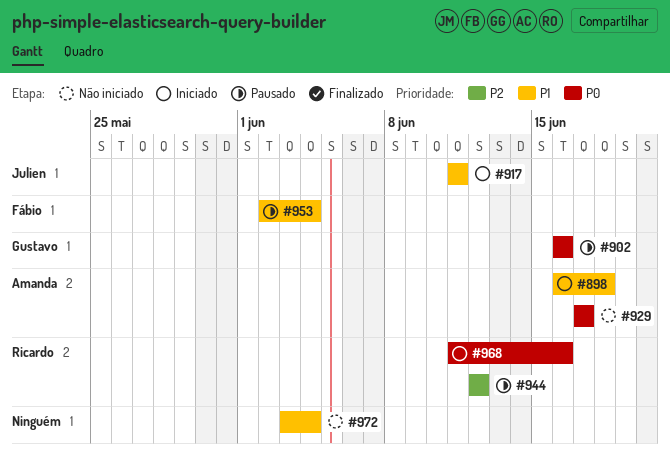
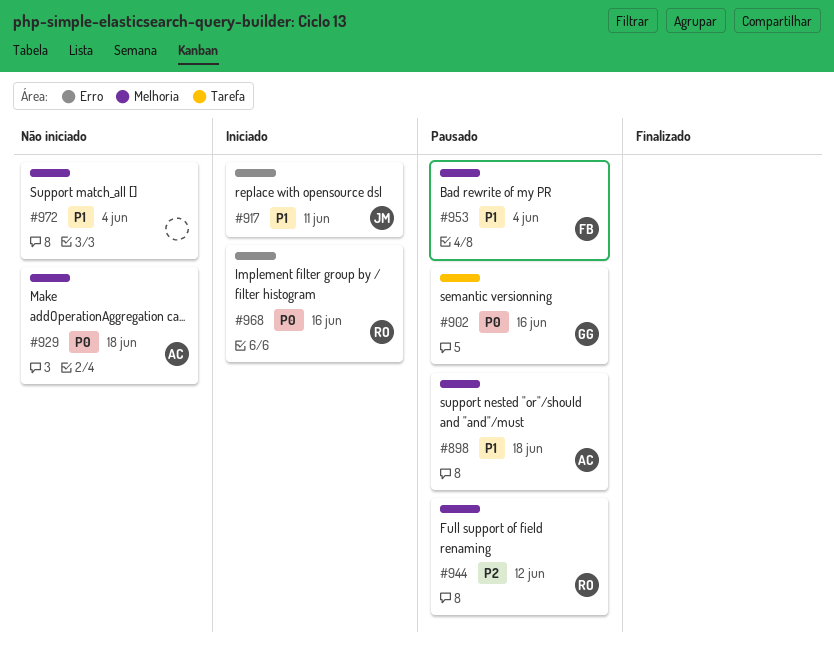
#898, status: Iniciado -> Pausado
#929, due: Jun 17 -> Jun 18

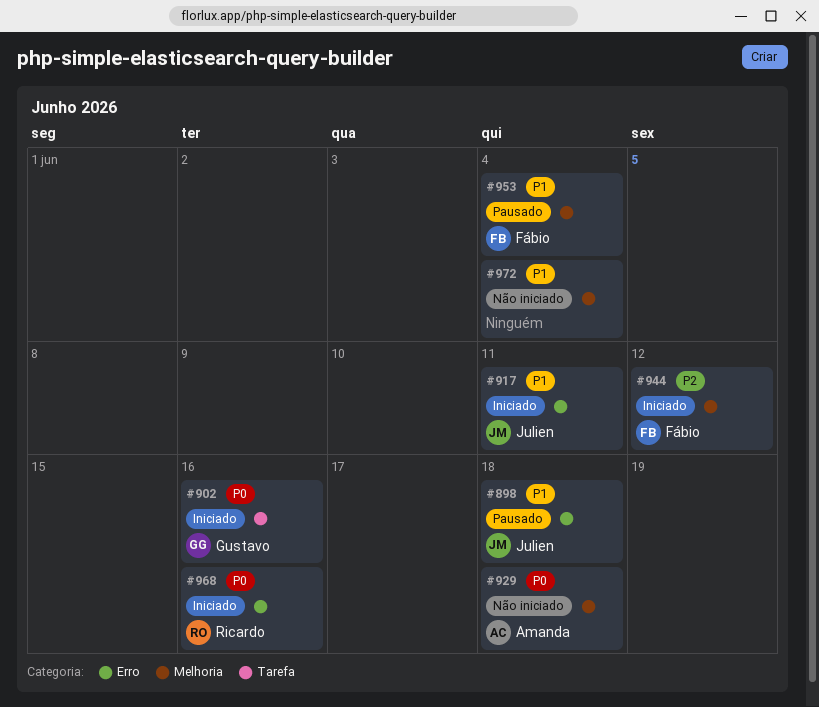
#898, owner: Amanda -> Julien
#898, label: Melhoria -> Erro
#902, status: Pausado -> Iniciado
#944, status: Pausado -> Iniciado
#944, owner: Ricardo -> Fábio

